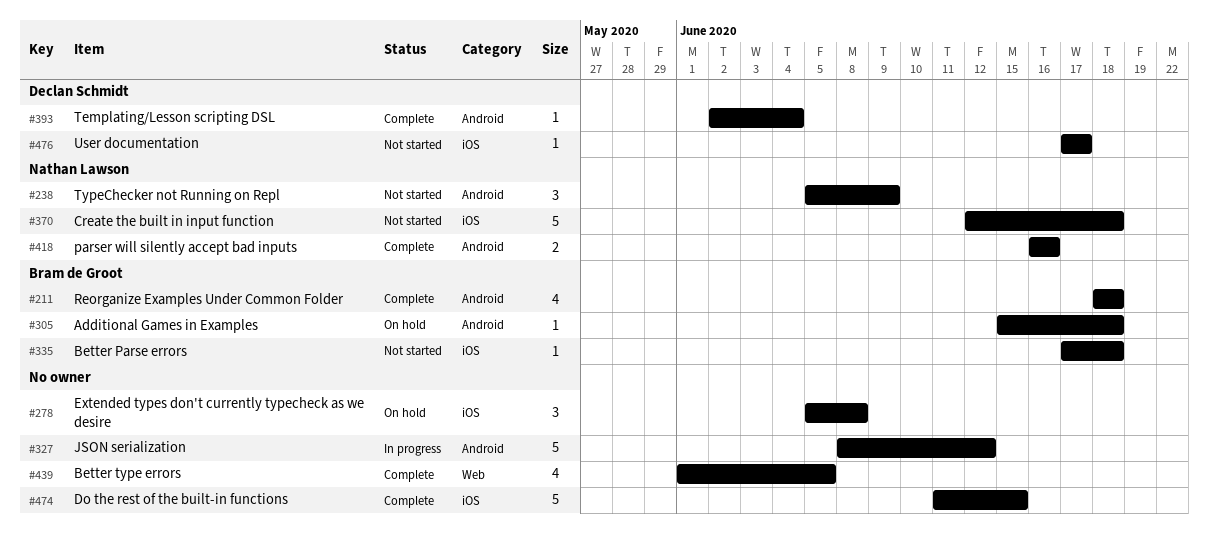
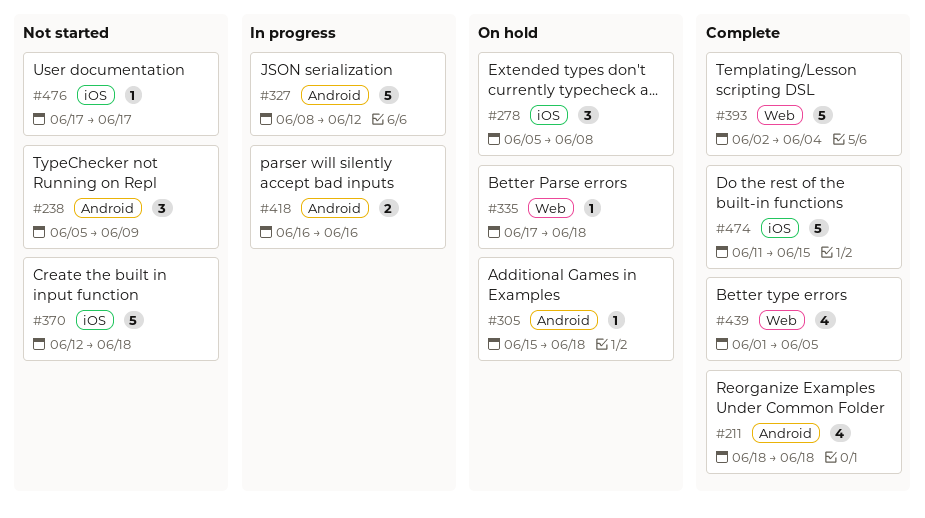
#335, status: Not started -> On hold
#335, label: iOS -> Web
#393, label: Android -> Web
#393, estimate: 1 -> 5
#418, status: Complete -> In progress

